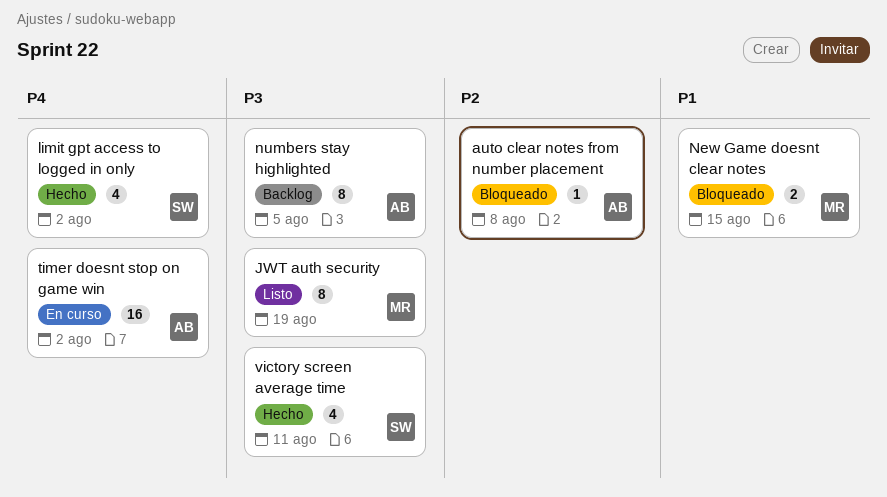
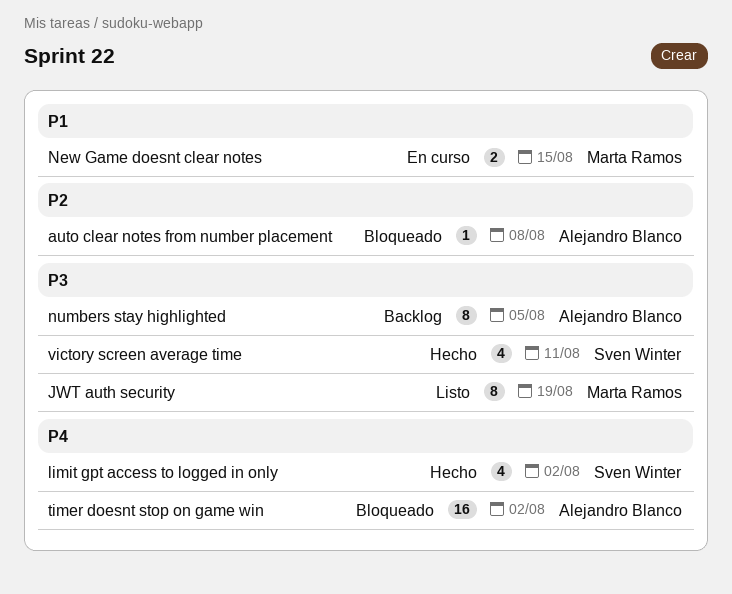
New Game doesnt clear notes, status: Bloqueado -> En curso
timer doesnt stop on game win, status: En curso -> Bloqueado

